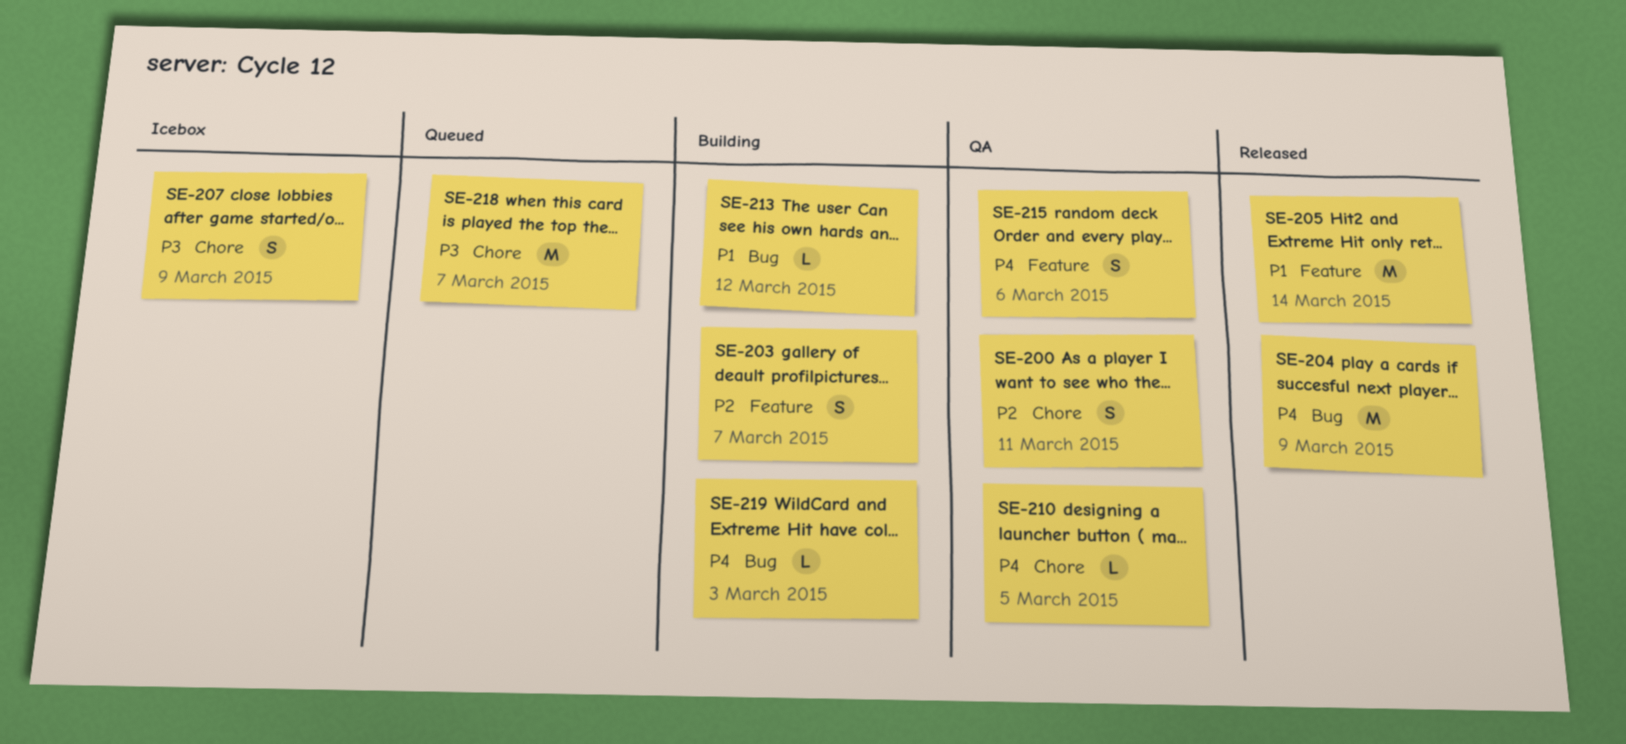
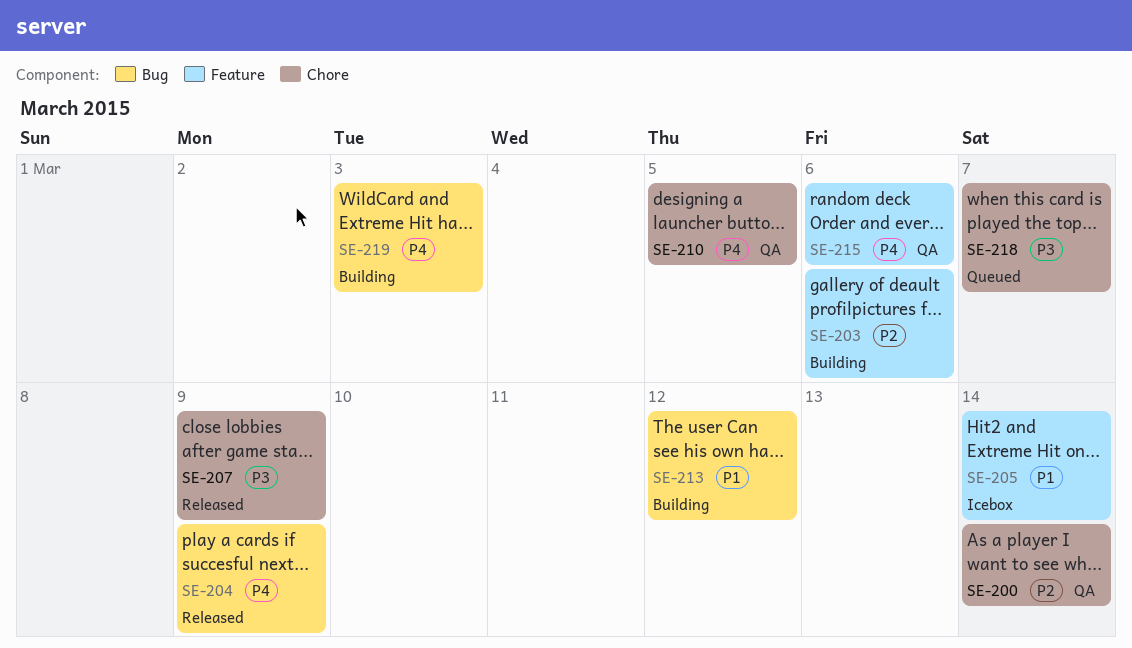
SE-200, due: Mar 11 -> Mar 14
SE-203, due: Mar 7 -> Mar 6
SE-205, status: Released -> Icebox
SE-207, status: Icebox -> Released

